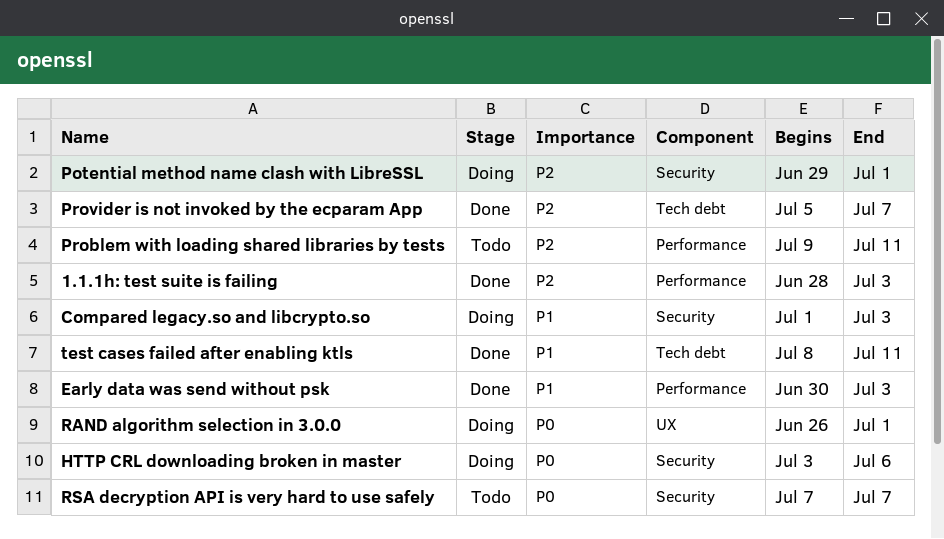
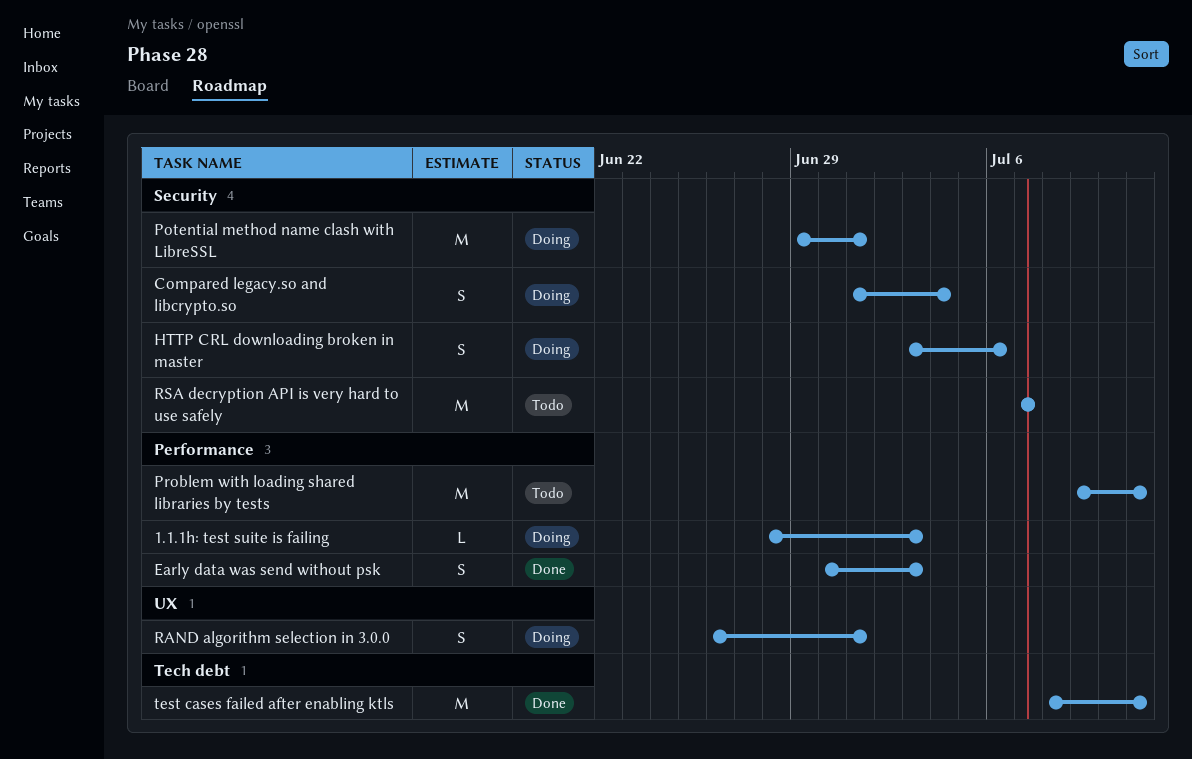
1.1.1h: test suite is failing, status: Done -> Doing
Compared legacy.so and libcrypto.so, due: Jul 3 -> Jul 4
Provider is not invoked by the ecparam App: present -> none

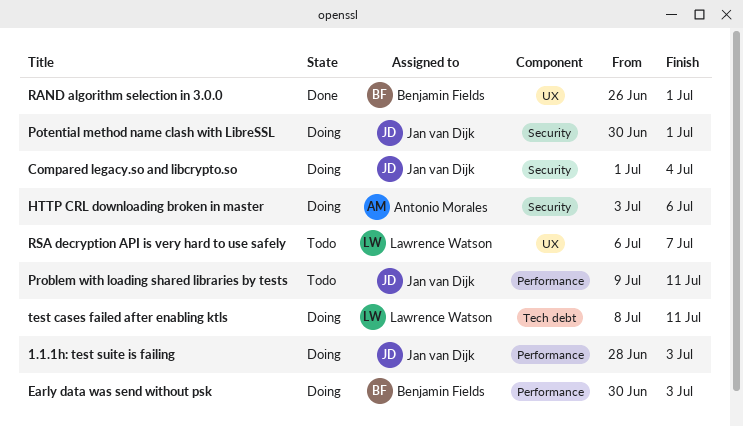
Early data was send without psk, status: Done -> Doing
Potential method name clash with LibreSSL, start: Jun 29 -> Jun 30
RAND algorithm selection in 3.0.0, status: Doing -> Done
RSA decryption API is very hard to use safely, label: Security -> UX
RSA decryption API is very hard to use safely, start: Jul 7 -> Jul 6
test cases failed after enabling ktls, status: Done -> Doing

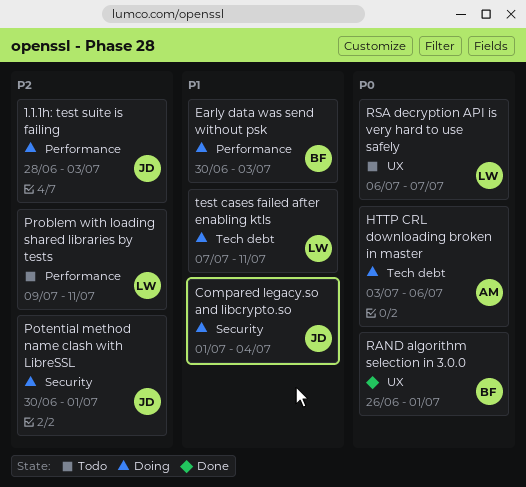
HTTP CRL downloading broken in master, label: Security -> Tech debt
Problem with loading shared libraries by tests, owner: Jan van Dijk -> Lawrence Watson
test cases failed after enabling ktls, start: Jul 8 -> Jul 7

